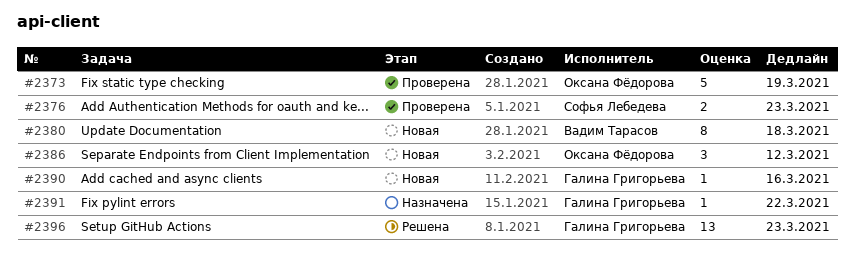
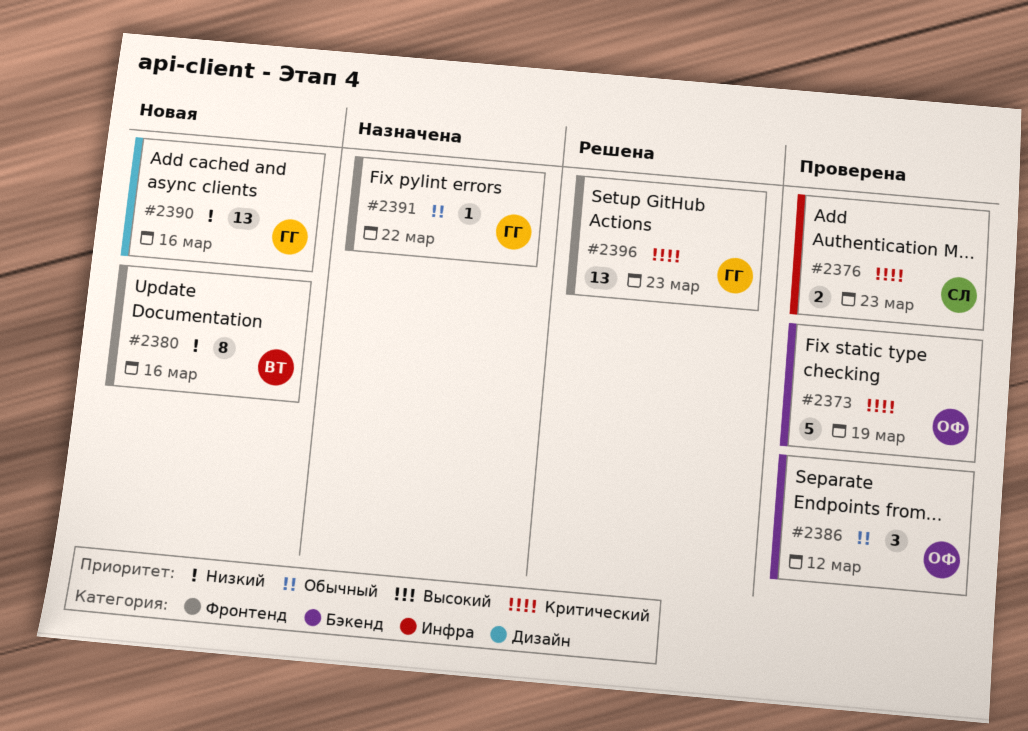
#2380, due: Mar 18 -> Mar 16
#2386, status: Новая -> Проверена
#2390, estimate: 1 -> 13

